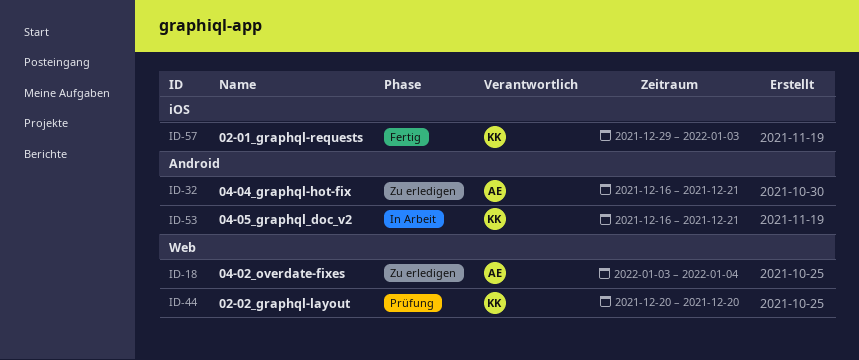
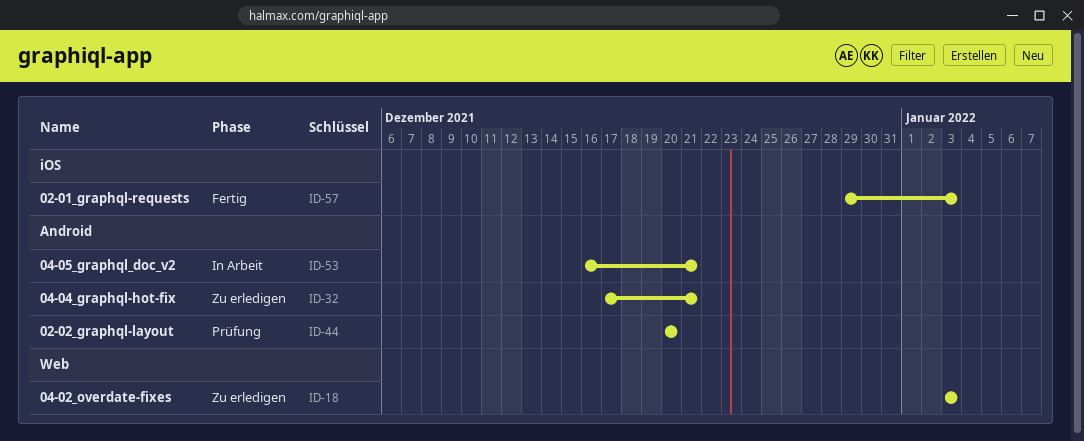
ID-18, due: Jan 4 -> Jan 3
ID-32, start: Dec 16 -> Dec 17
ID-44, label: Web -> Android

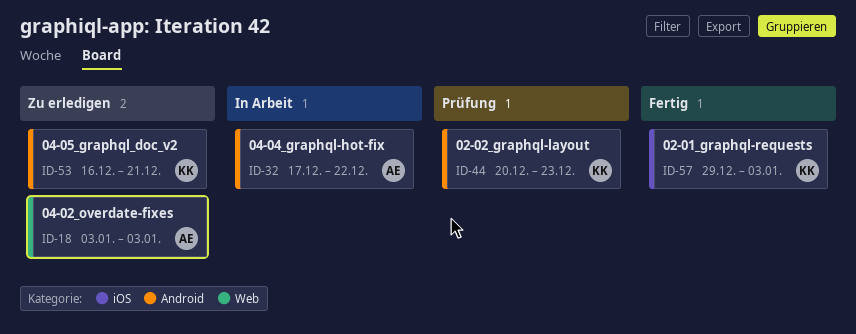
ID-32, status: Zu erledigen -> In Arbeit
ID-32, due: Dec 21 -> Dec 22
ID-44, due: Dec 20 -> Dec 23
ID-53, status: In Arbeit -> Zu erledigen

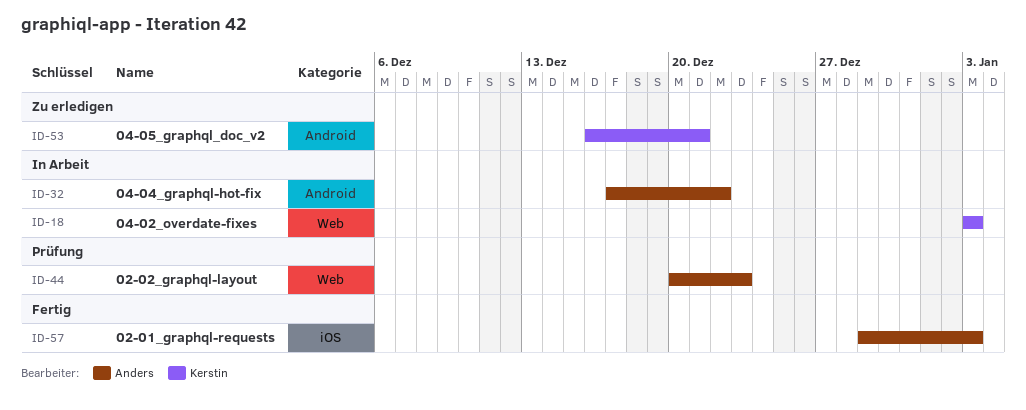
ID-18, status: Zu erledigen -> In Arbeit
ID-18, owner: Anders -> Kerstin
ID-44, owner: Kerstin -> Anders
ID-44, label: Android -> Web
ID-57, owner: Kerstin -> Anders

